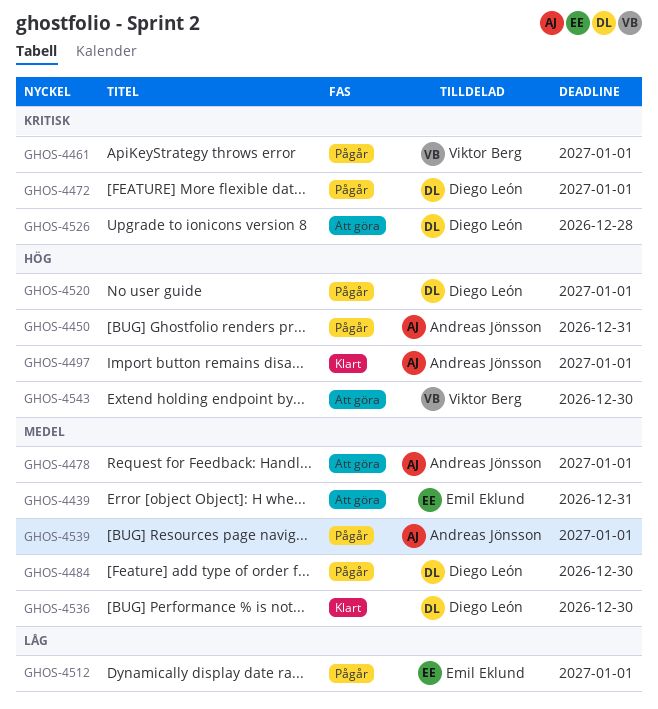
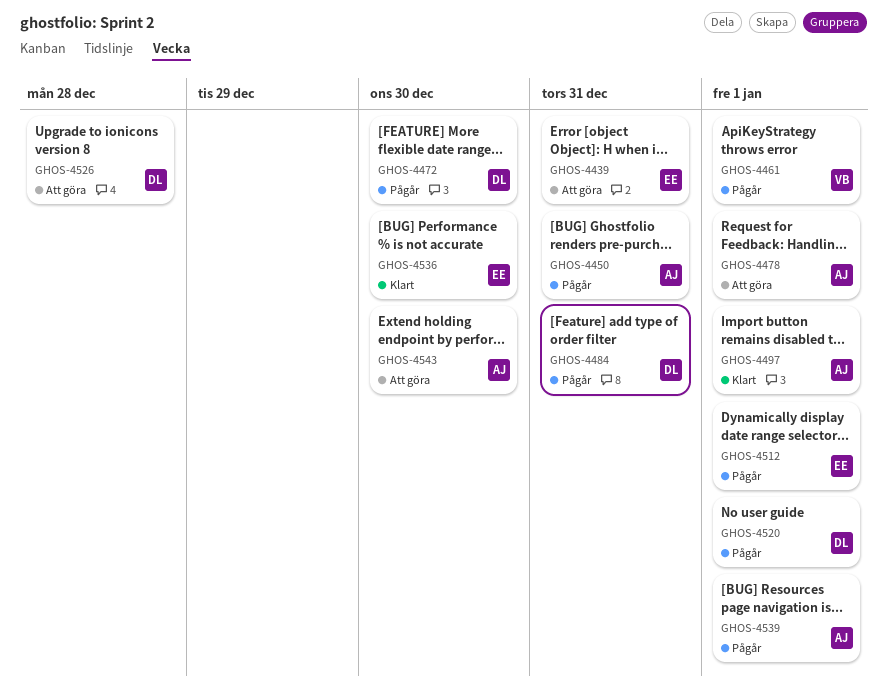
GHOS-4472, due: Jan 1 -> Dec 30
GHOS-4484, due: Dec 30 -> Dec 31
GHOS-4536, owner: Diego León -> Emil Eklund
GHOS-4543, owner: Viktor Berg -> Andreas Jönsson

